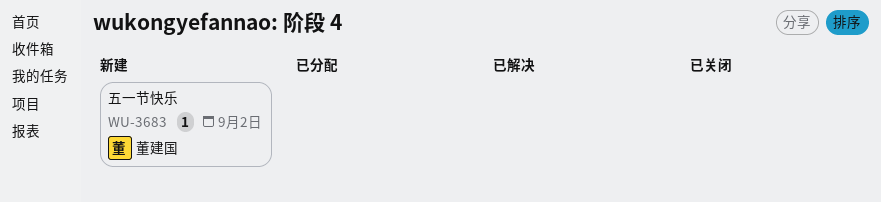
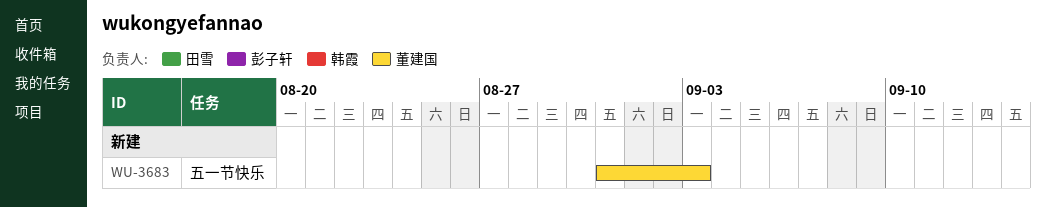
WU-3683, due: Sep 2 -> Sep 3

